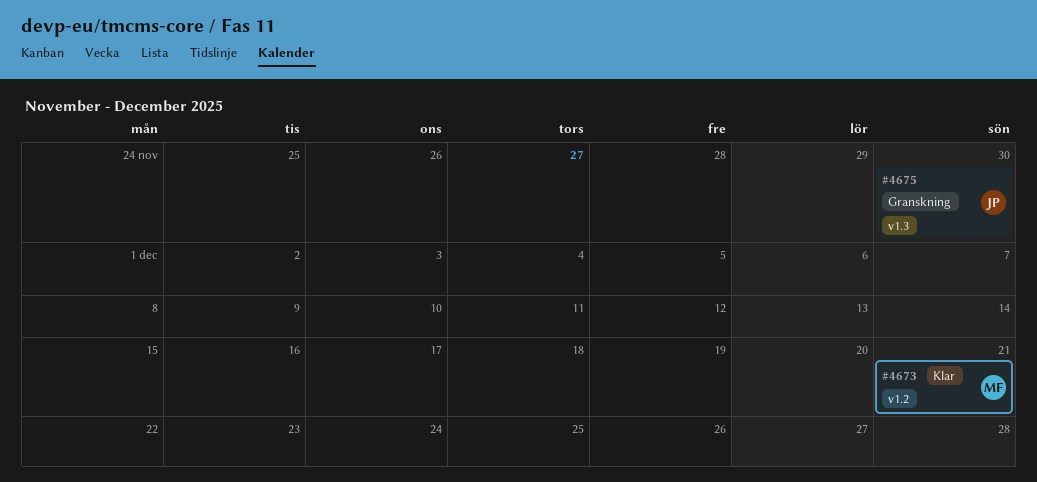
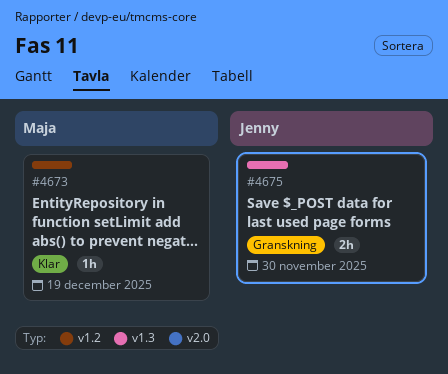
#4673, due: Dec 21 -> Dec 19

